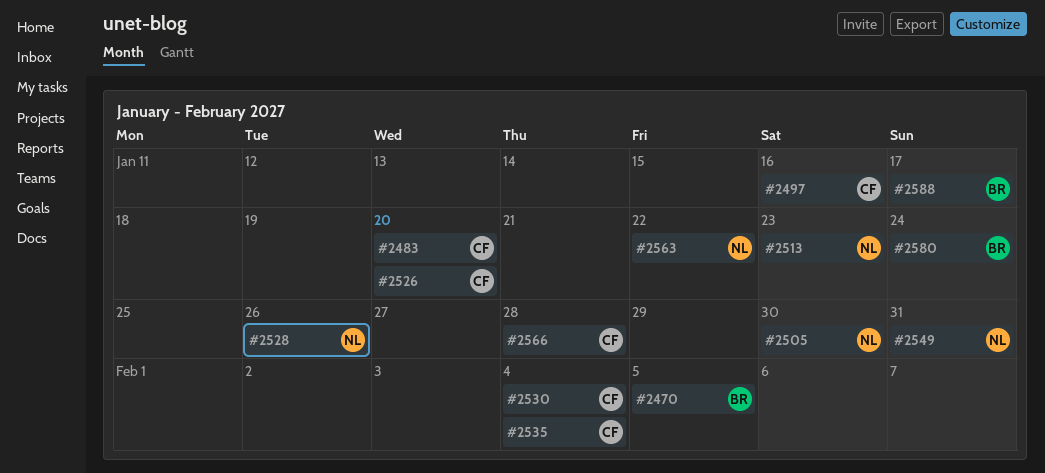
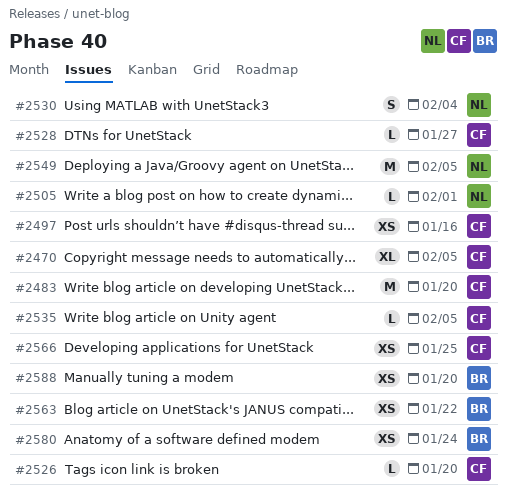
#2470, owner: BR -> CF
#2505, due: Jan 30 -> Feb 1
#2513: present -> none
#2528, owner: NL -> CF
#2528, due: Jan 26 -> Jan 27
#2530, owner: CF -> NL
#2535, due: Feb 4 -> Feb 5
#2549, due: Jan 31 -> Feb 5
#2563, owner: NL -> BR
#2566, due: Jan 28 -> Jan 25
#2588, due: Jan 17 -> Jan 20

